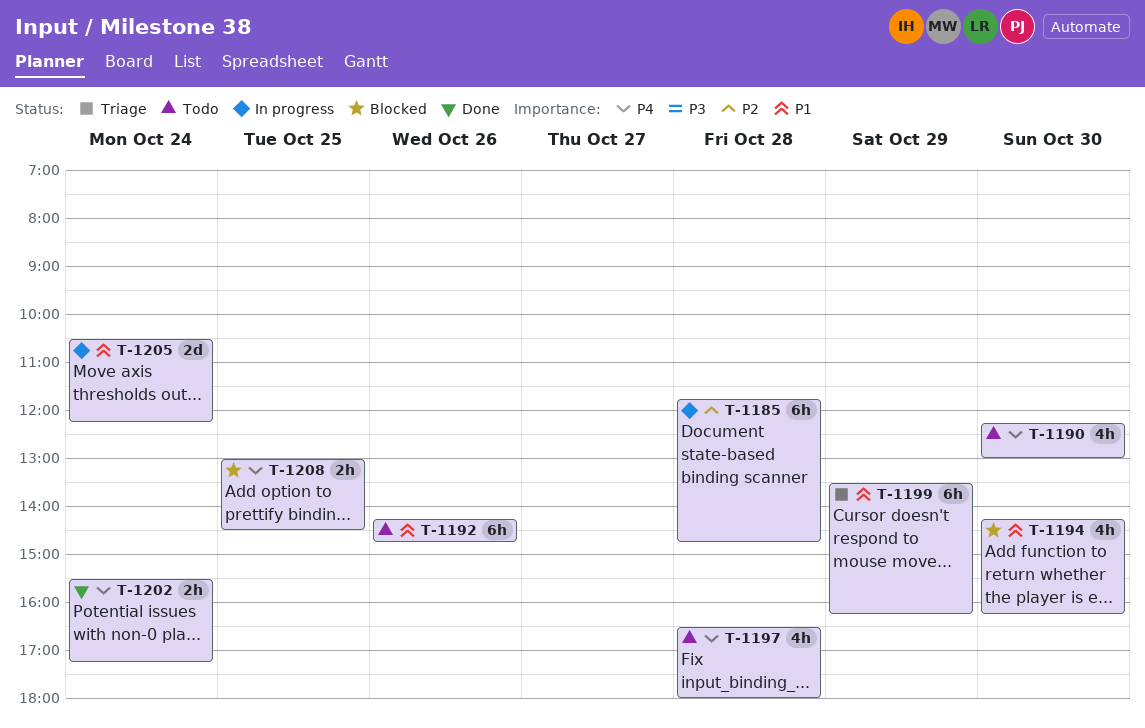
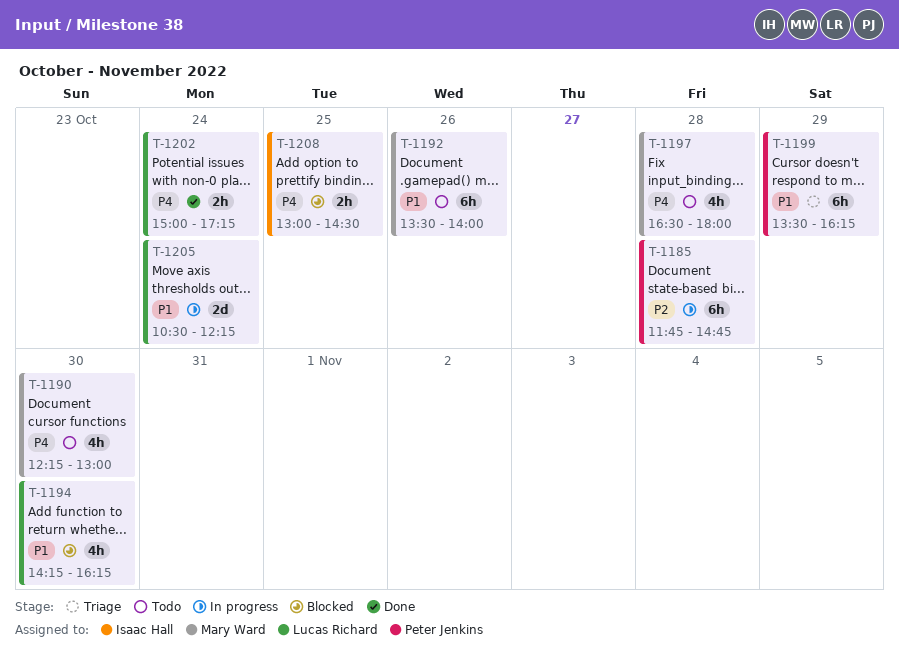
T-1192, begins: 14:15 -> 13:30
T-1192, ends: 14:45 -> 14:00
T-1202, begins: 15:30 -> 15:00

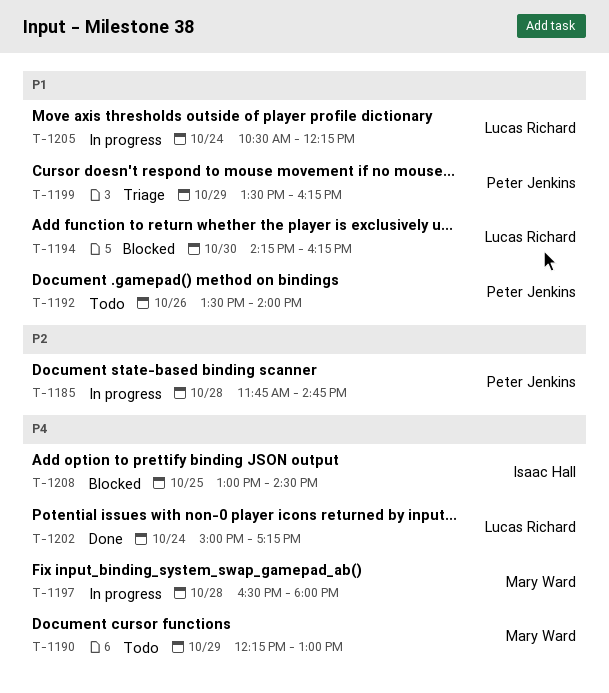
T-1190, day: Oct 30 -> Oct 29
T-1192, owner: Mary Ward -> Peter Jenkins
T-1197, status: Todo -> In progress

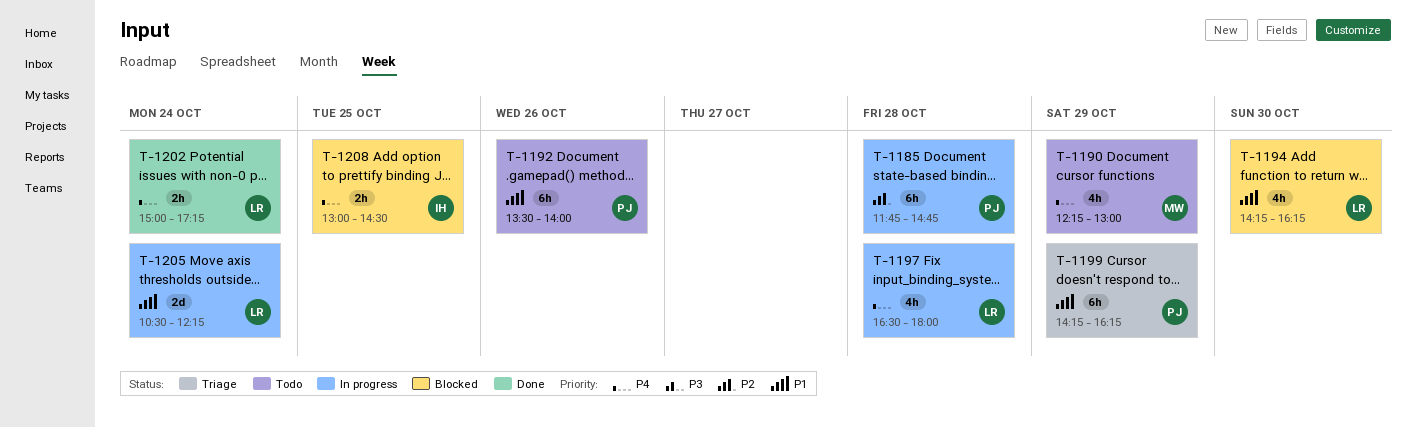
T-1197, owner: Mary Ward -> Lucas Richard
T-1199, begins: 13:30 -> 14:15

